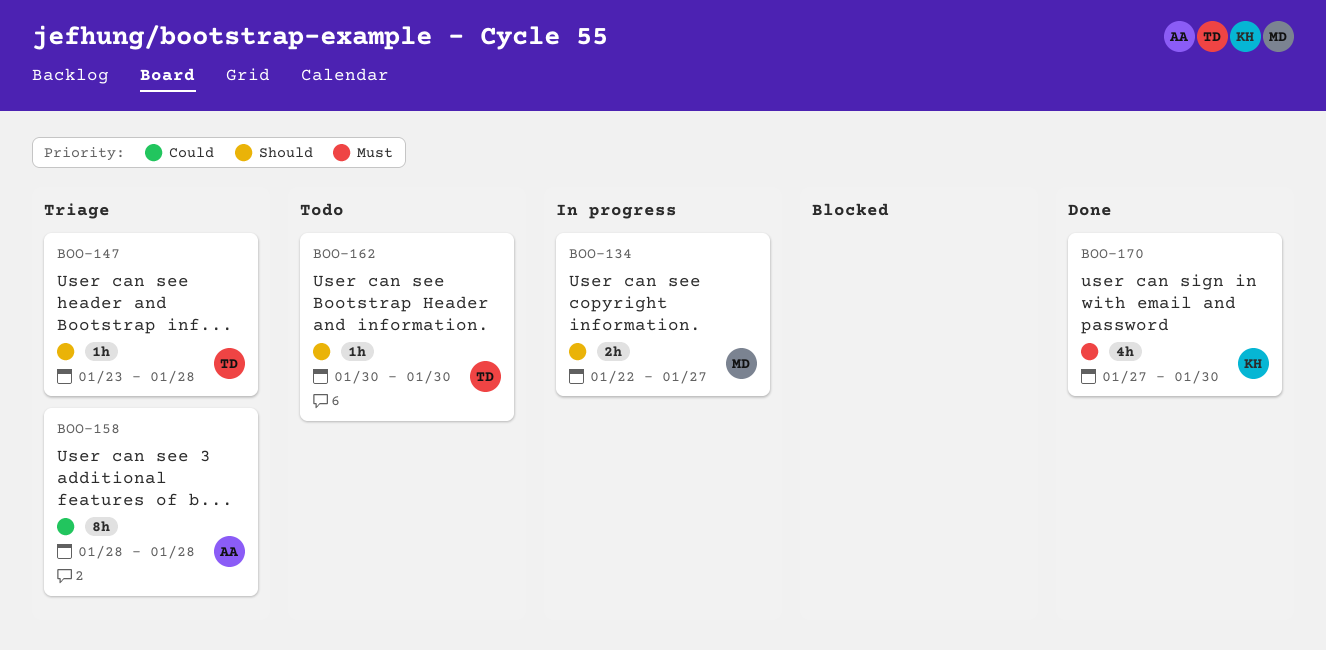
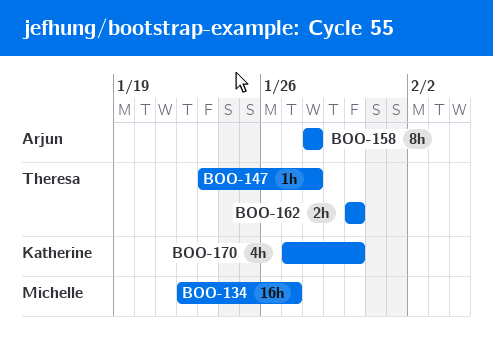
BOO-134, estimate: 2h -> 16h
BOO-162, estimate: 1h -> 2h

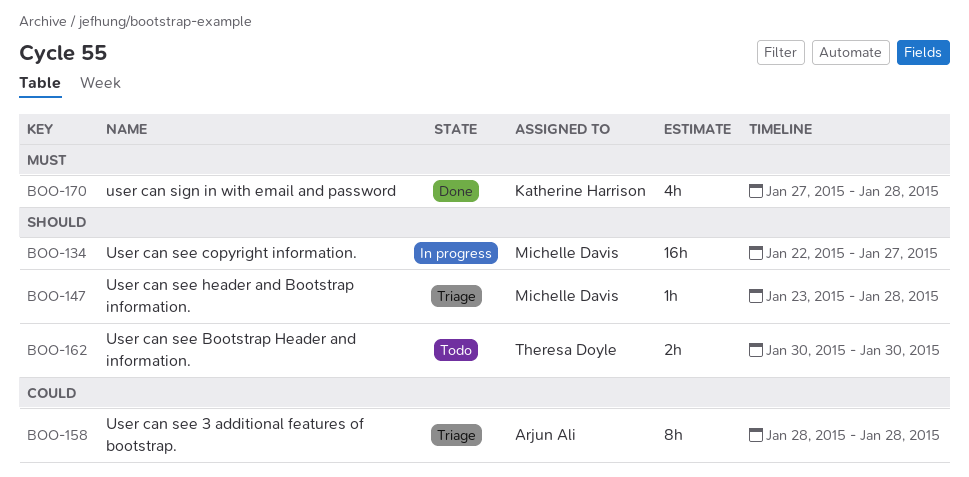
BOO-147, owner: Theresa Doyle -> Michelle Davis
BOO-170, due: Jan 30 -> Jan 28

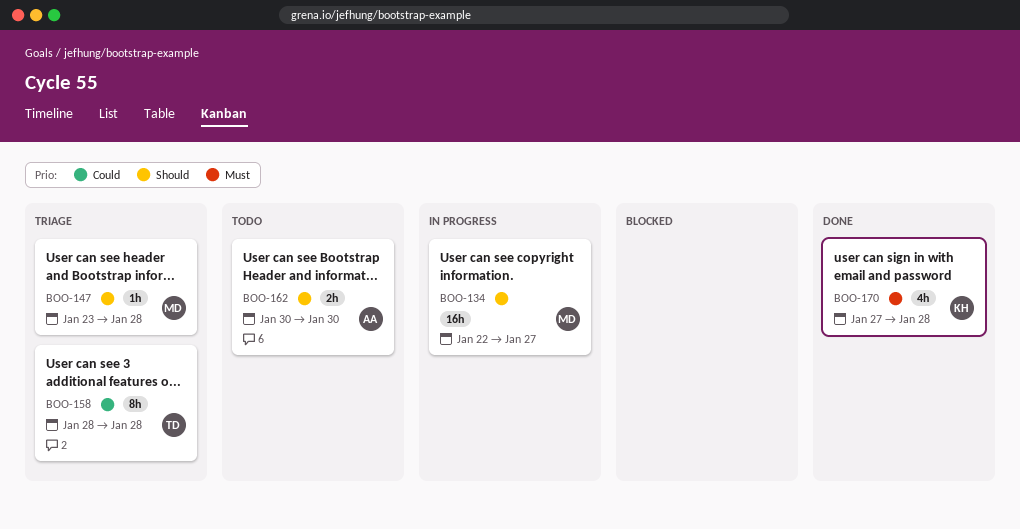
BOO-158, owner: Arjun Ali -> Theresa Doyle
BOO-162, owner: Theresa Doyle -> Arjun Ali

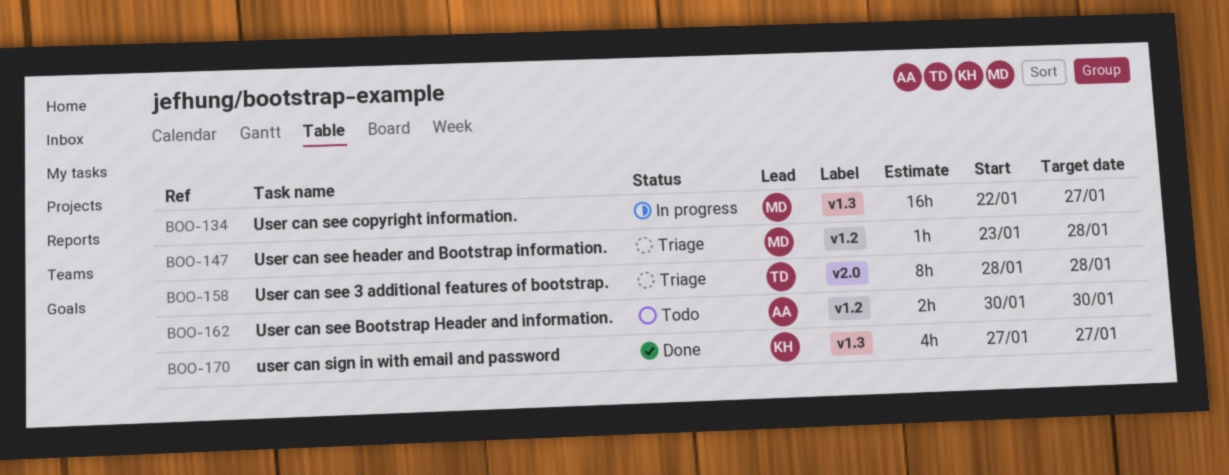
BOO-170, due: Jan 28 -> Jan 27

